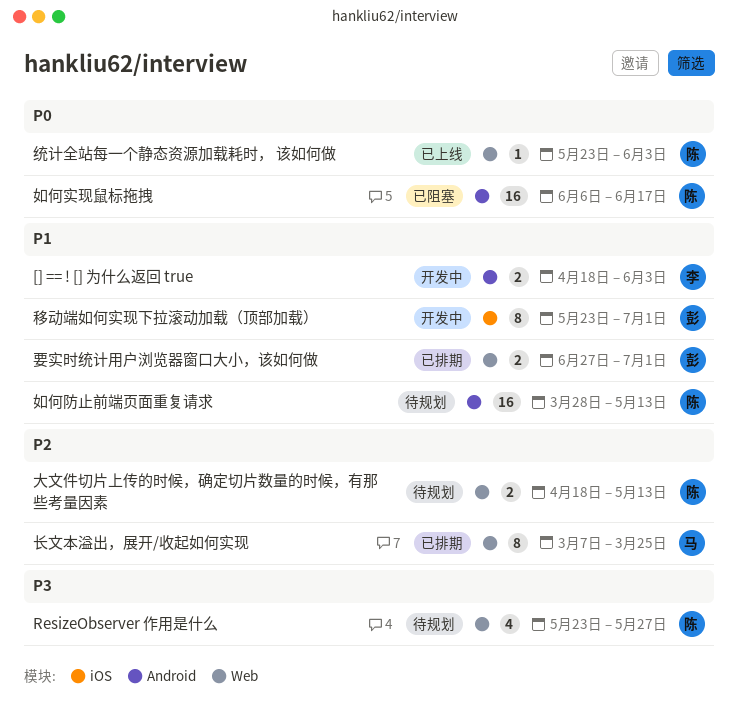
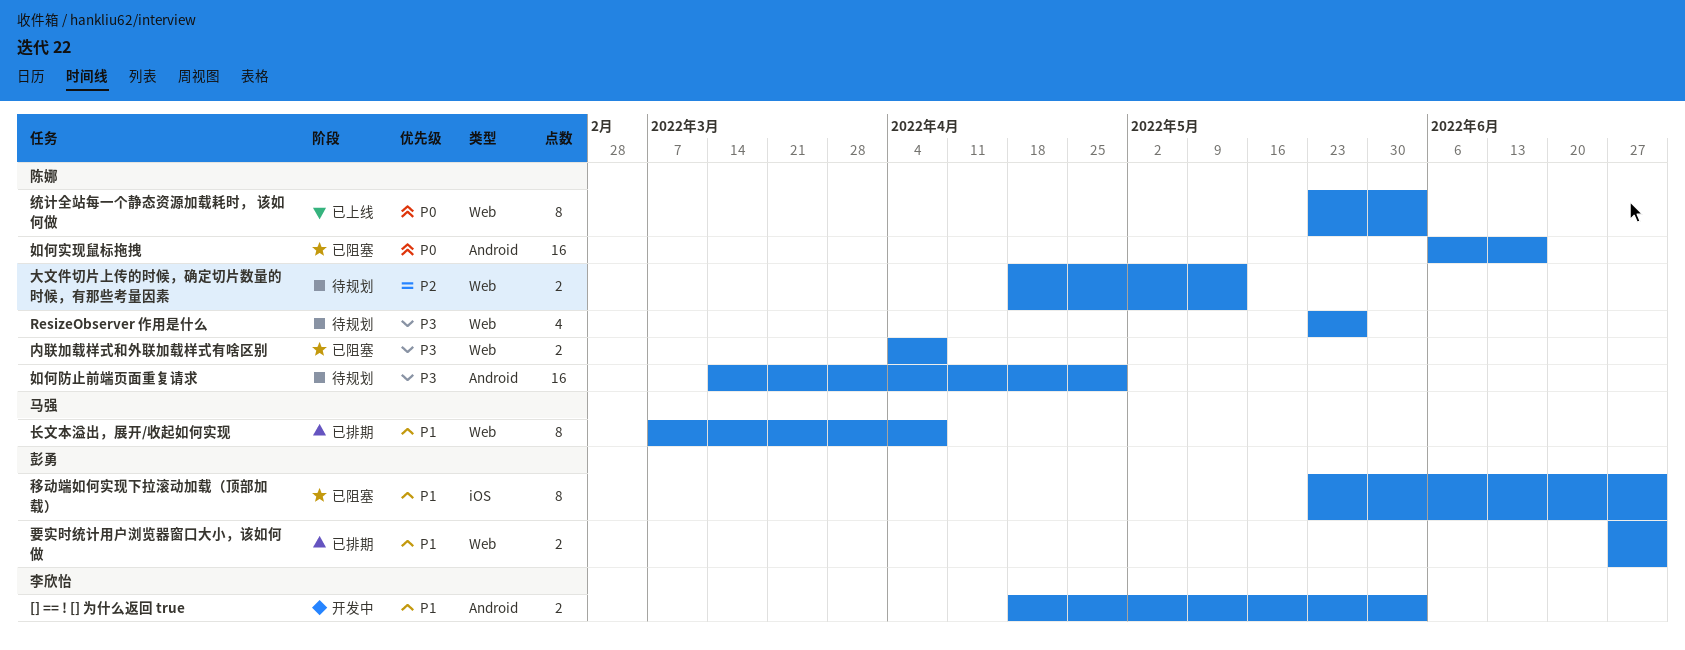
内联加载样式和外联加载样式有啥区别: none -> present
如何防止前端页面重复请求, priority: P1 -> P3
如何防止前端页面重复请求, start: Mar 28 -> Mar 14
如何防止前端页面重复请求, due: May 13 -> Apr 29
移动端如何实现下拉滚动加载（顶部加载）, status: 开发中 -> 已阻塞
统计全站每一个静态资源加载耗时， 该如何做, estimate: 1 -> 8
长文本溢出，展开/收起如何实现, priority: P2 -> P1
长文本溢出，展开/收起如何实现, due: Mar 25 -> Apr 8

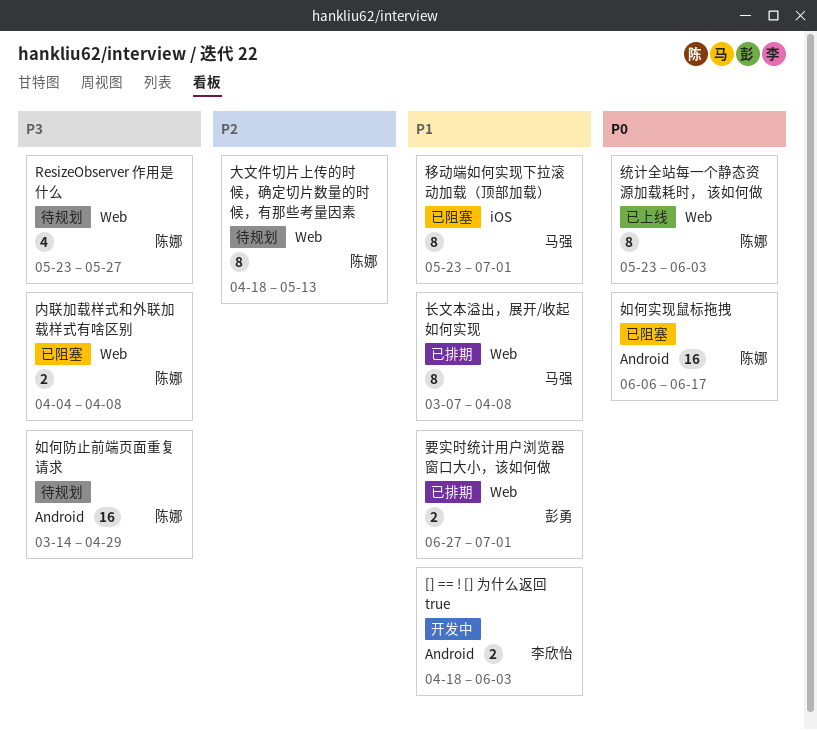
大文件切片上传的时候，确定切片数量的时候，有那些考量因素, estimate: 2 -> 8
移动端如何实现下拉滚动加载（顶部加载）, owner: 彭勇 -> 马强

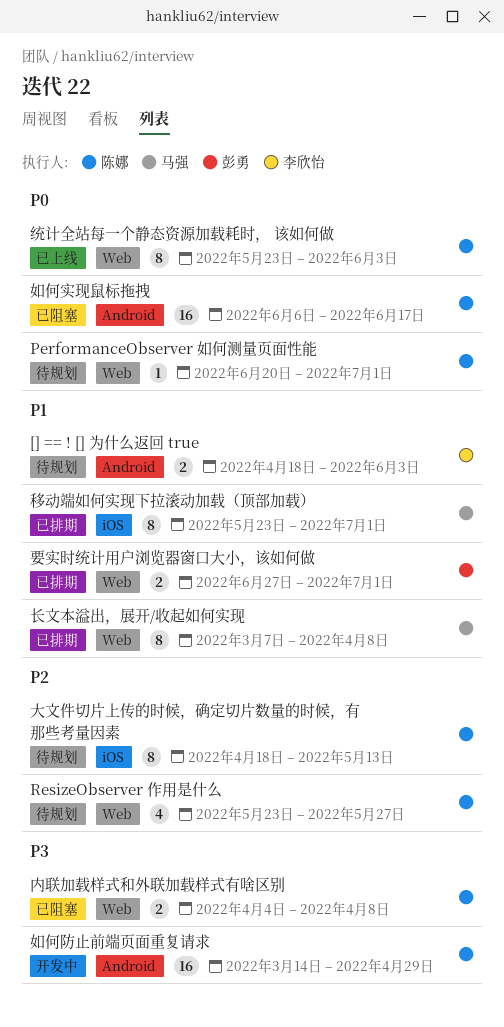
[] == ! [] 为什么返回 true, status: 开发中 -> 待规划
PerformanceObserver 如何测量页面性能: none -> present
ResizeObserver 作用是什么, priority: P3 -> P2
大文件切片上传的时候，确定切片数量的时候，有那些考量因素, label: Web -> iOS
如何防止前端页面重复请求, status: 待规划 -> 开发中
移动端如何实现下拉滚动加载（顶部加载）, status: 已阻塞 -> 已排期

